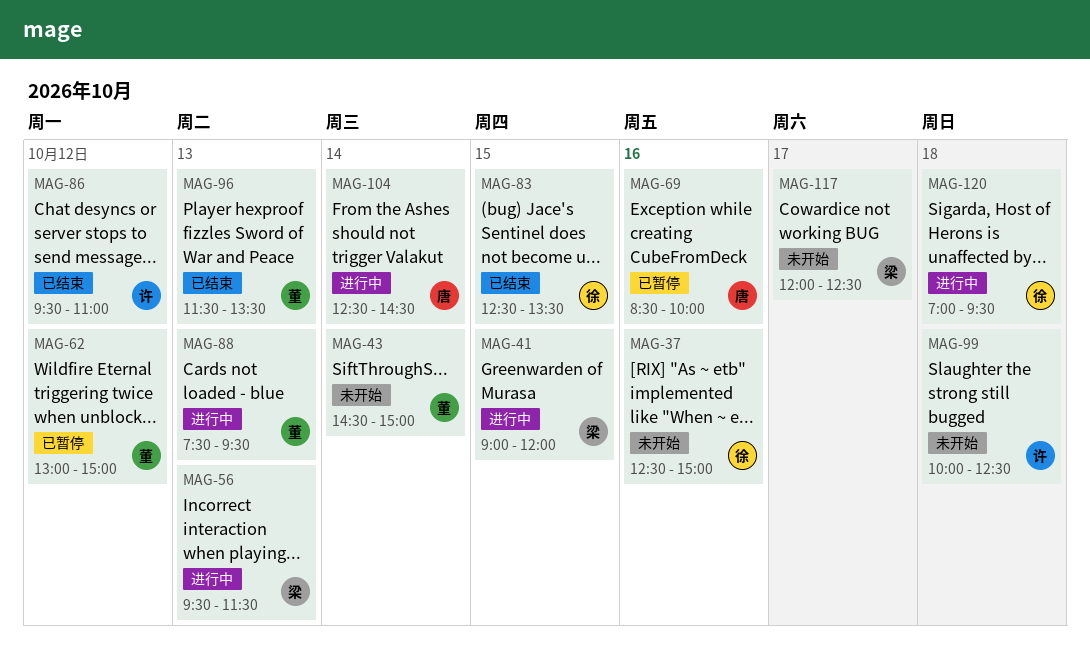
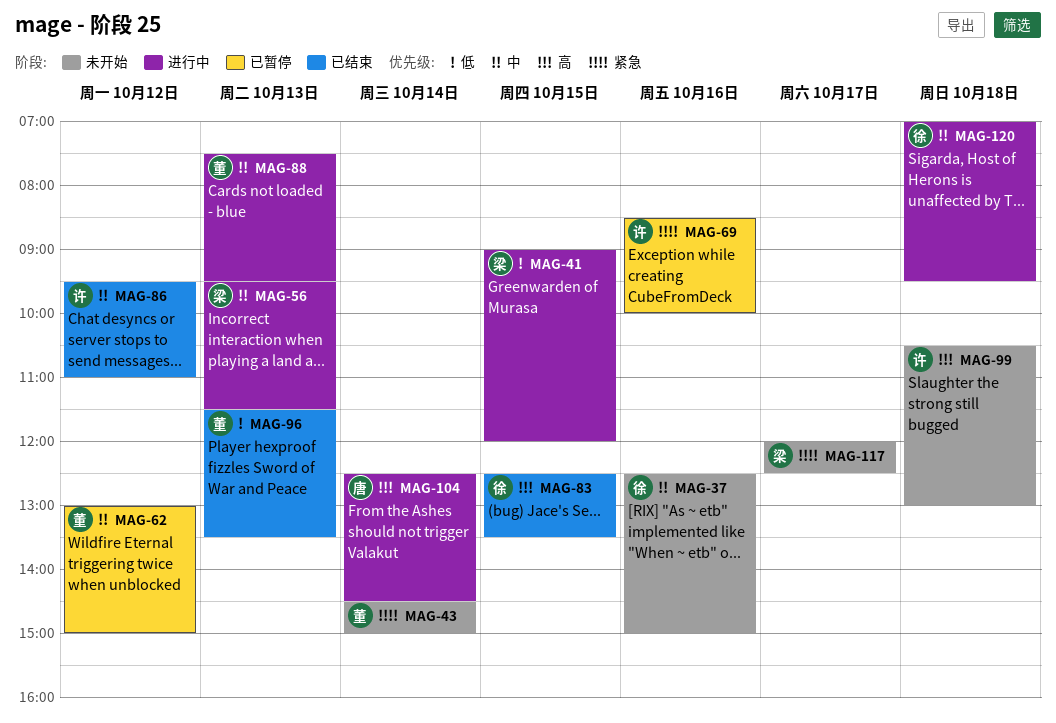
MAG-69, owner: 唐 -> 许
MAG-99, begins: 10:00 -> 10:30
MAG-99, ends: 12:30 -> 13:00

